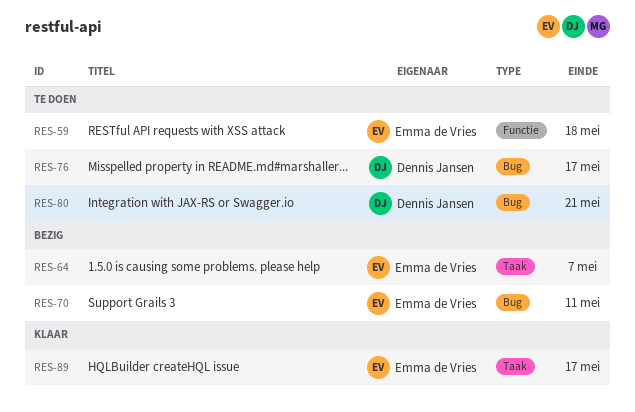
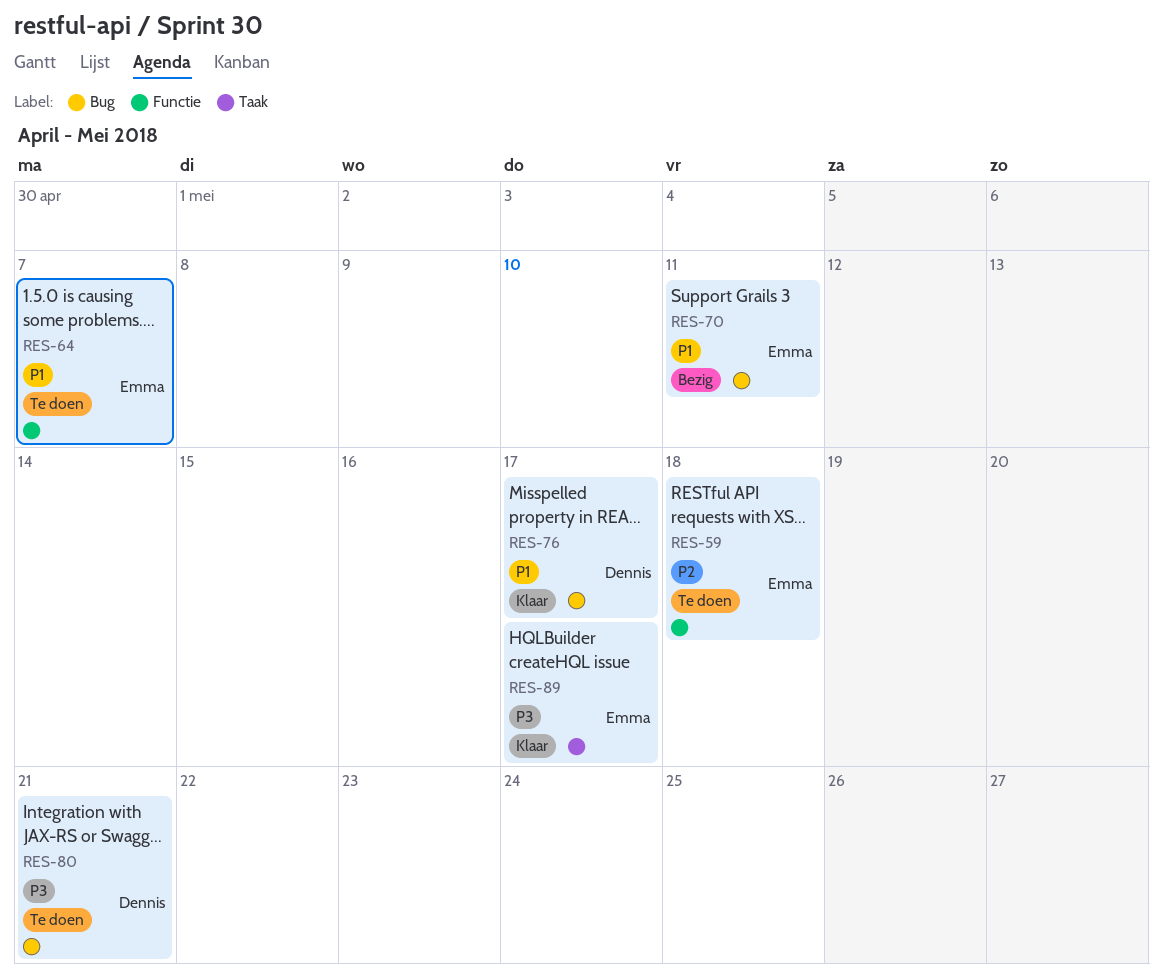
RES-64, status: Bezig -> Te doen
RES-64, label: Taak -> Functie
RES-76, status: Te doen -> Klaar

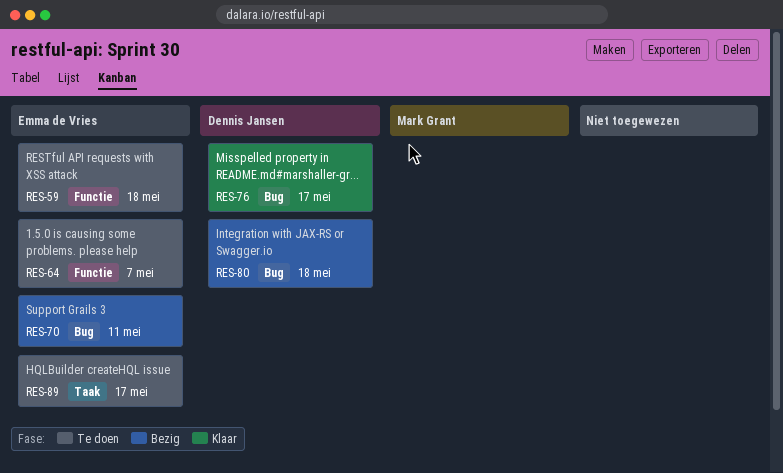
RES-80, status: Te doen -> Bezig
RES-80, due: May 21 -> May 18
RES-89, status: Klaar -> Te doen

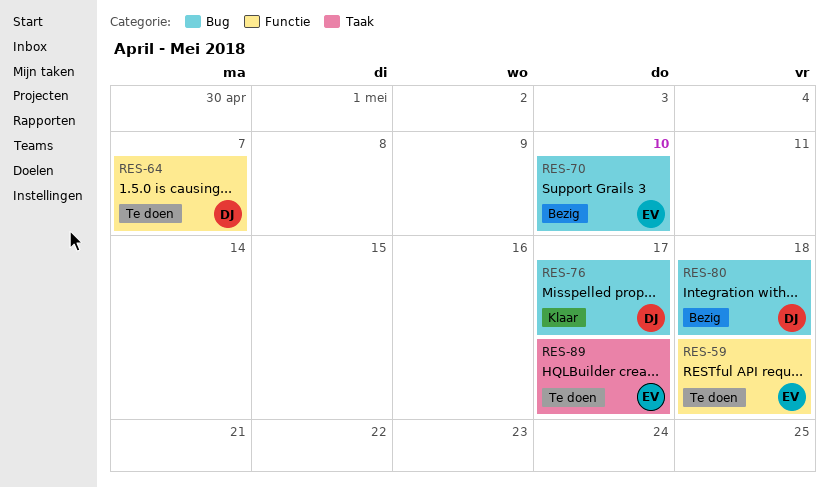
RES-64, owner: Emma de Vries -> Dennis Jansen
RES-70, due: May 11 -> May 10

